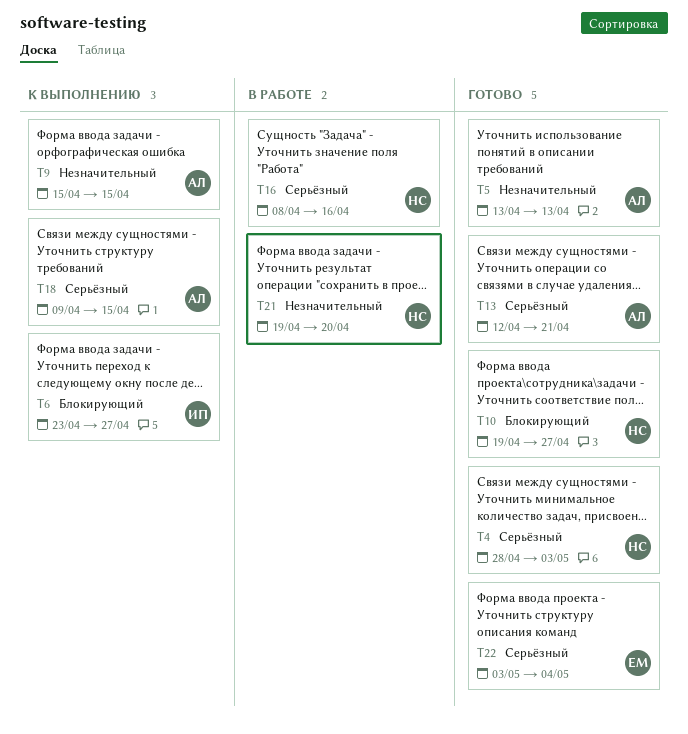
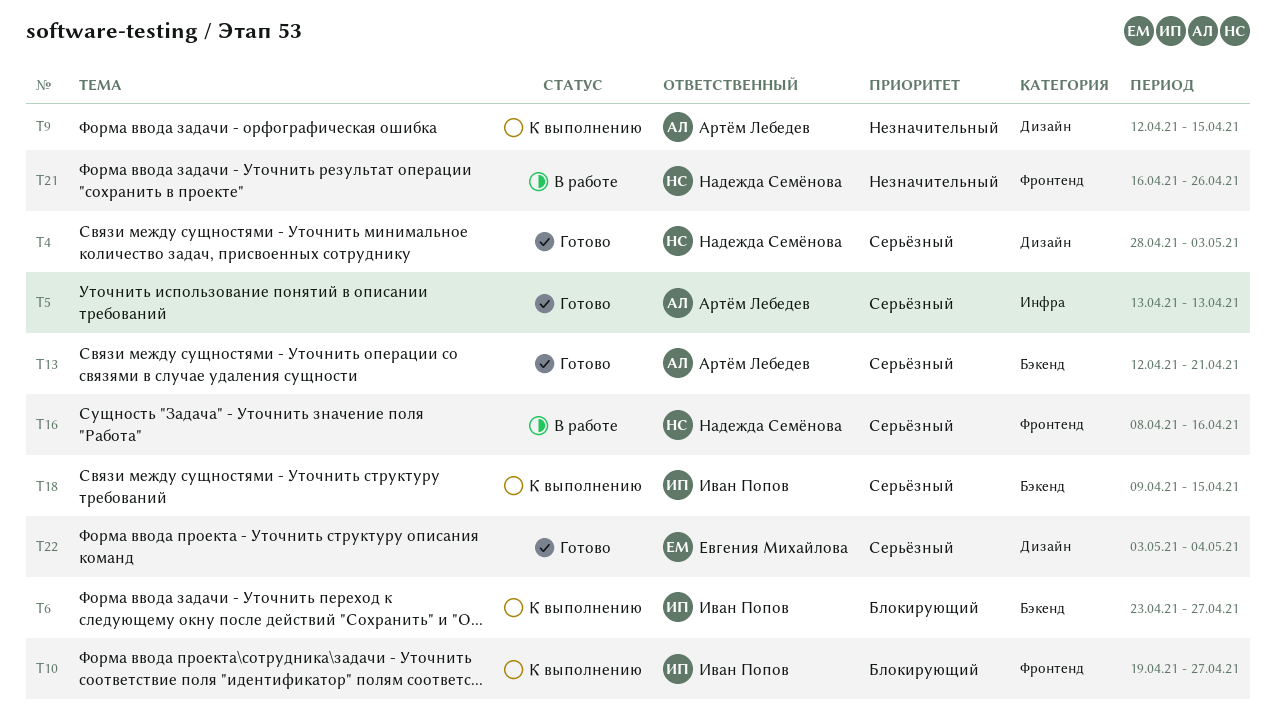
T5, priority: Незначительный -> Серьёзный
T9, start: Apr 15 -> Apr 12
T10, status: Готово -> К выполнению
T10, owner: Надежда Семёнова -> Иван Попов
T18, owner: Артём Лебедев -> Иван Попов
T21, start: Apr 19 -> Apr 16
T21, due: Apr 20 -> Apr 26

